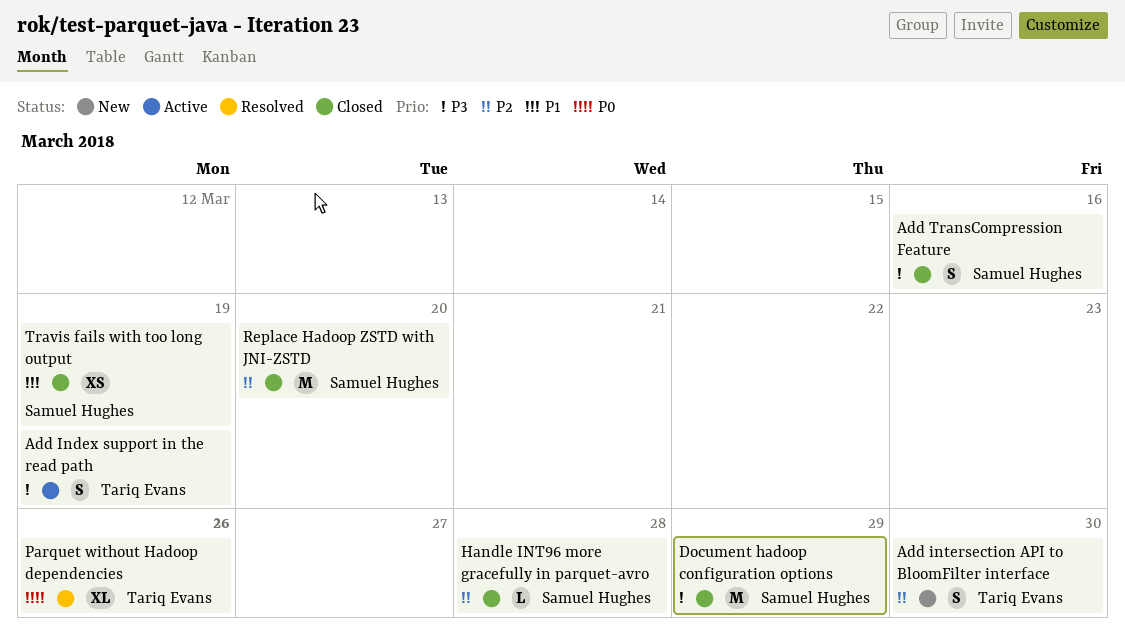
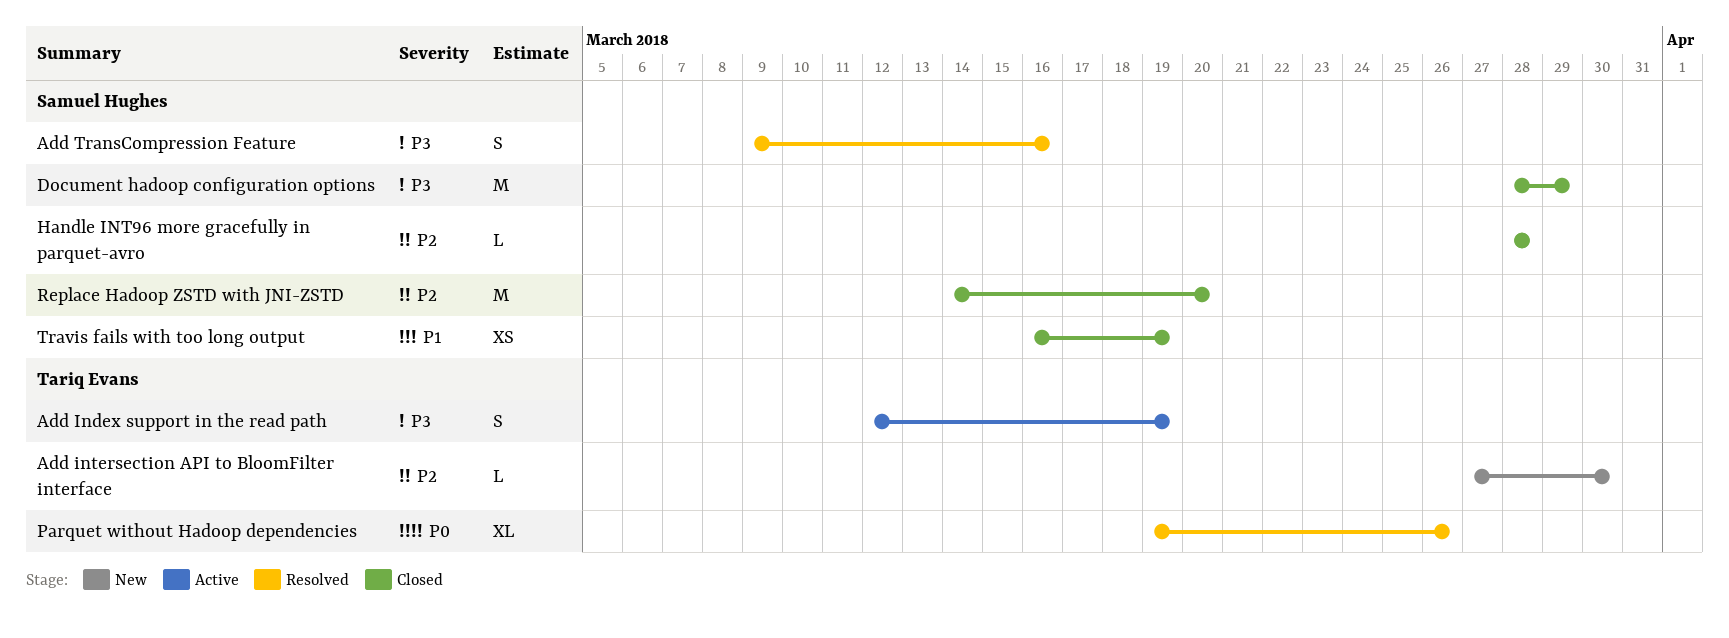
Add intersection API to BloomFilter interface, estimate: S -> L
Add TransCompression Feature, status: Closed -> Resolved

